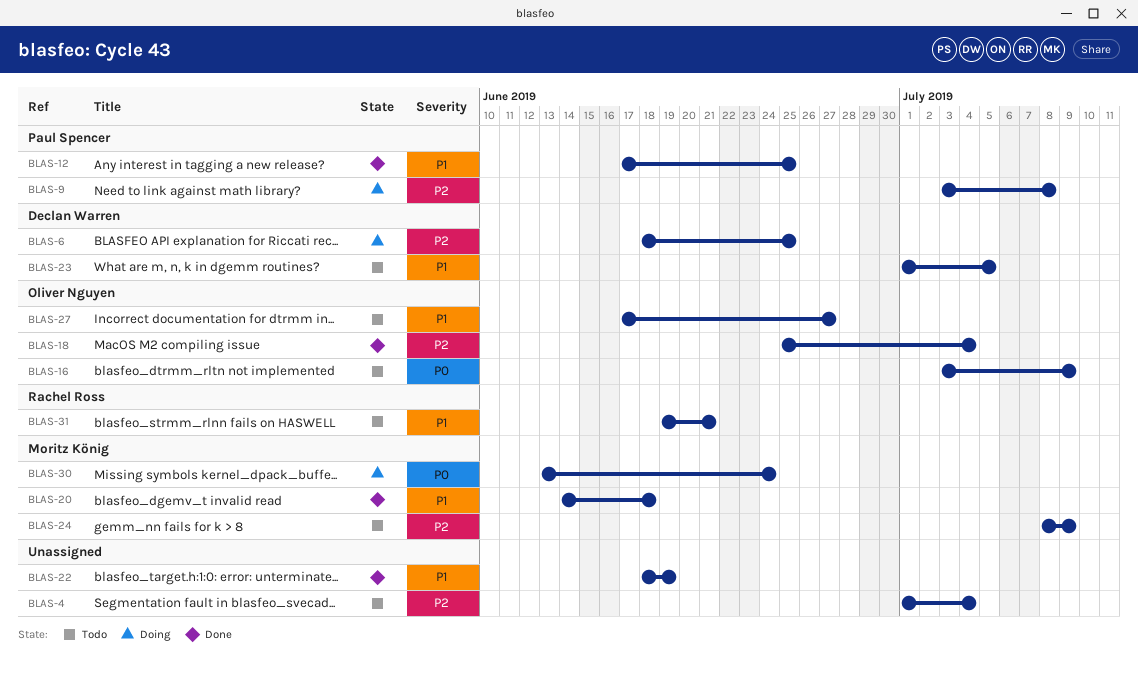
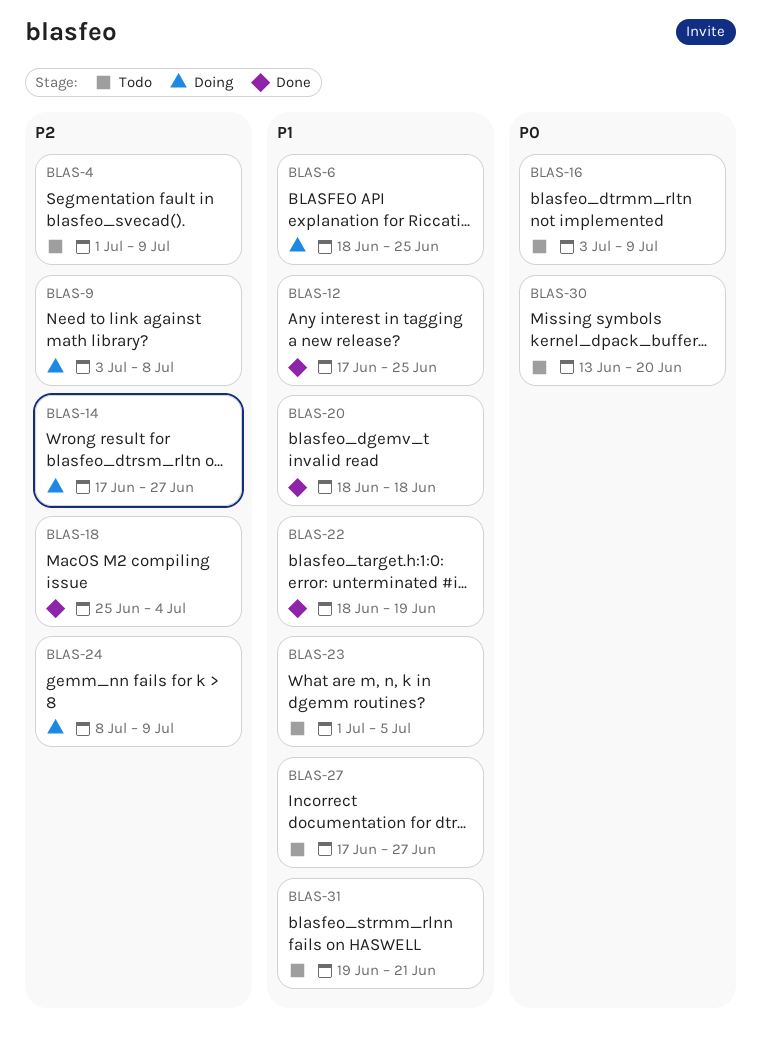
BLAS-4, due: Jul 4 -> Jul 9
BLAS-6, priority: P2 -> P1
BLAS-14: none -> present
BLAS-20, start: Jun 14 -> Jun 18
BLAS-24, status: Todo -> Doing
BLAS-30, status: Doing -> Todo
BLAS-30, due: Jun 24 -> Jun 20

